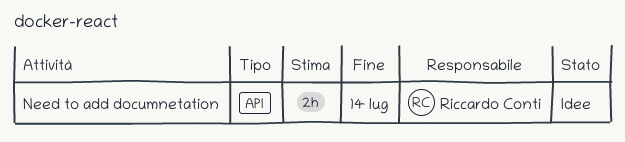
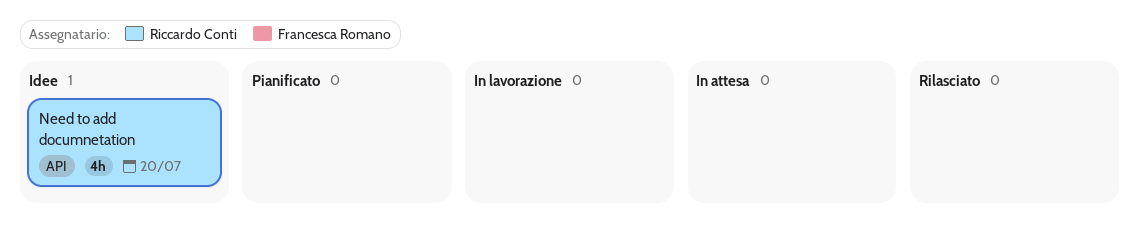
Need to add documnetation, estimate: 2h -> 4h
Need to add documnetation, due: Jul 14 -> Jul 20

